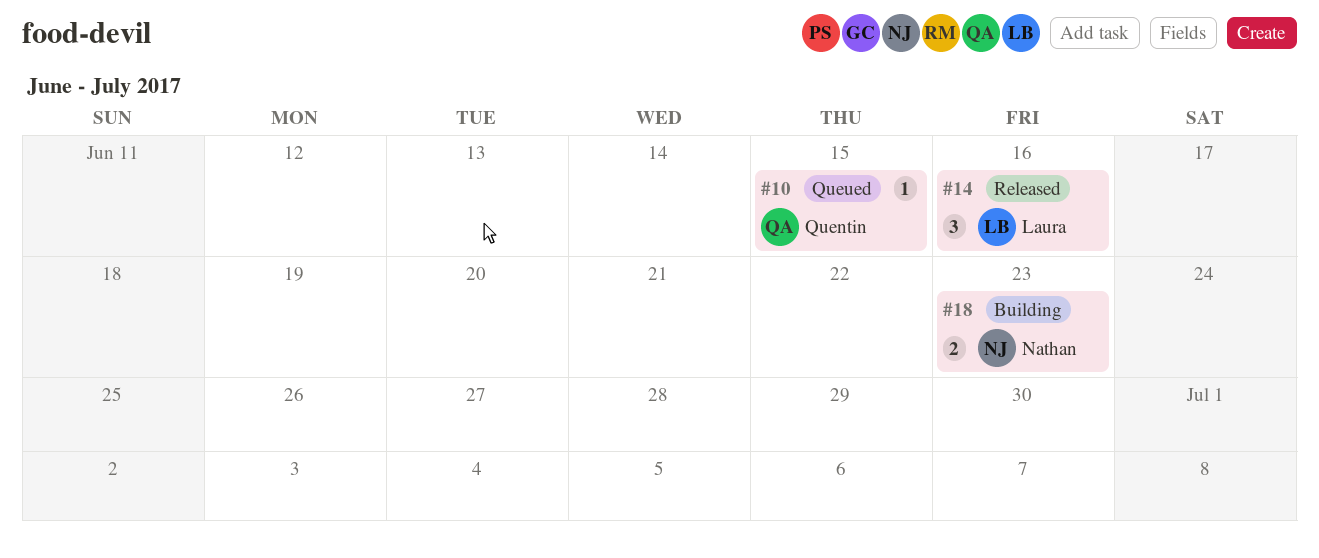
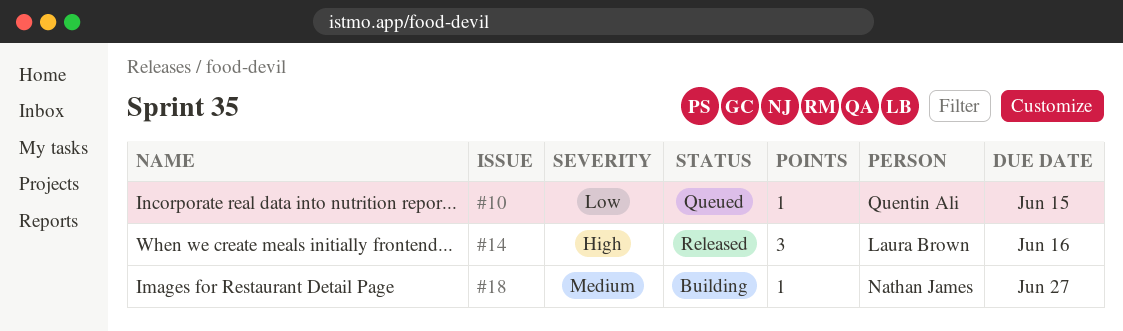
#18, estimate: 2 -> 1
#18, due: Jun 23 -> Jun 27

